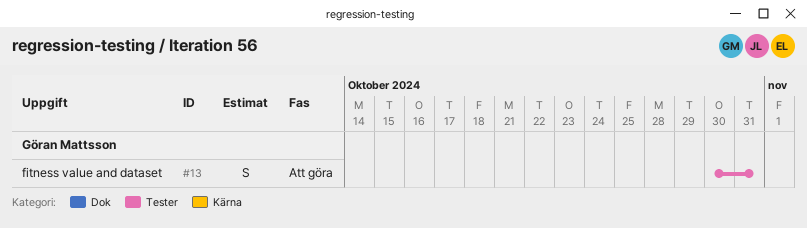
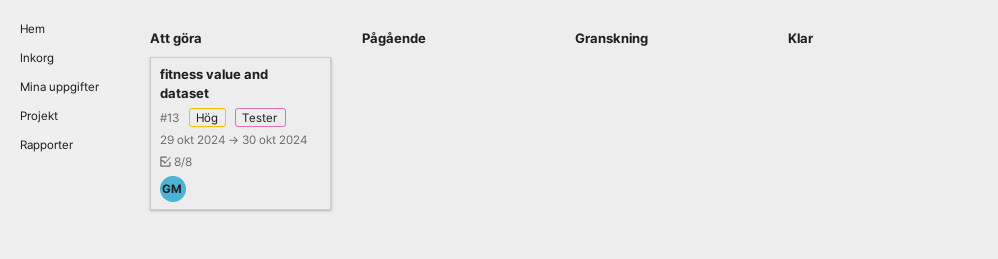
#13, start: Oct 30 -> Oct 29
#13, due: Oct 31 -> Oct 30

